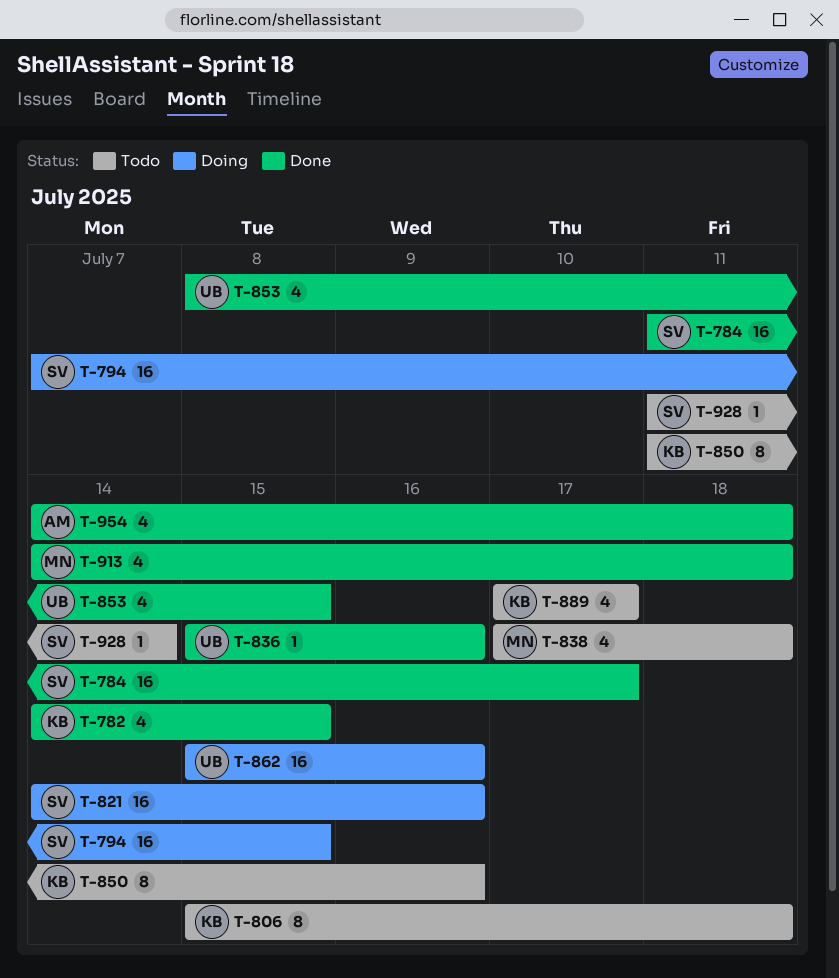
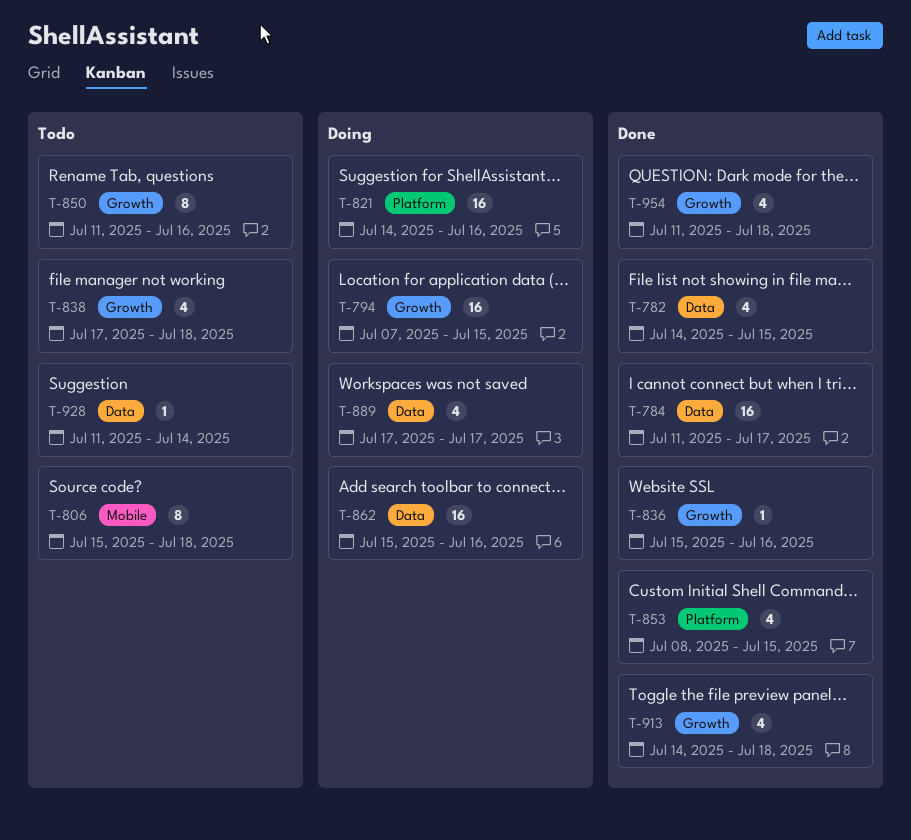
T-889, status: Todo -> Doing
T-954, start: Jul 14 -> Jul 11

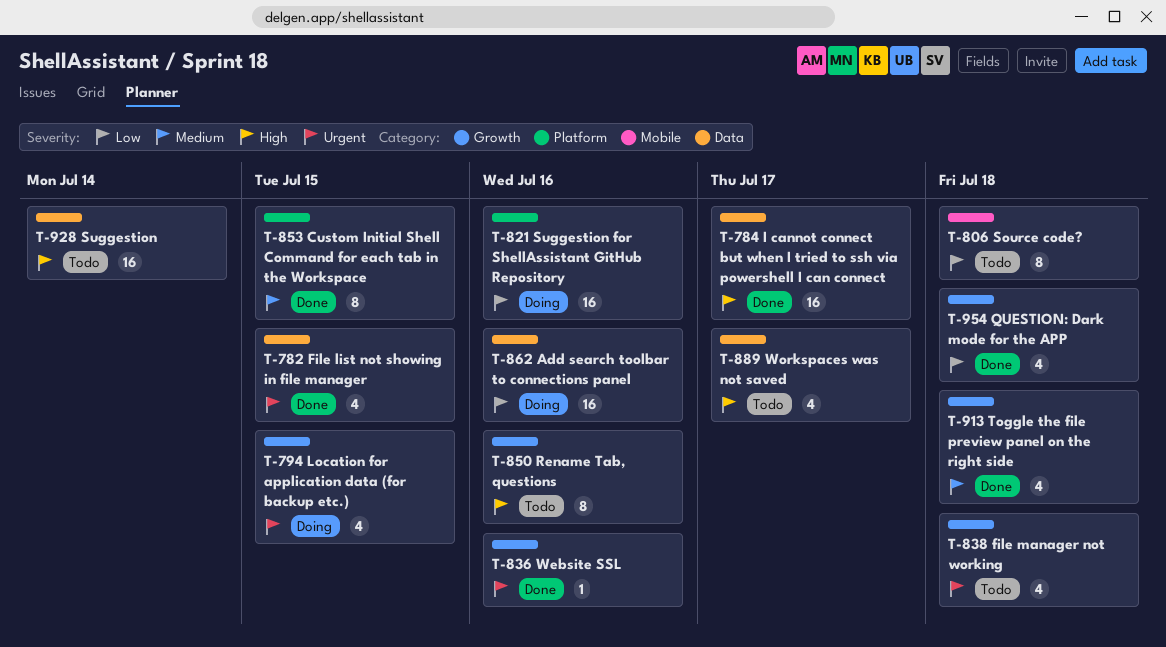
T-794, estimate: 16 -> 4
T-853, estimate: 4 -> 8
T-889, status: Doing -> Todo
T-928, estimate: 1 -> 16

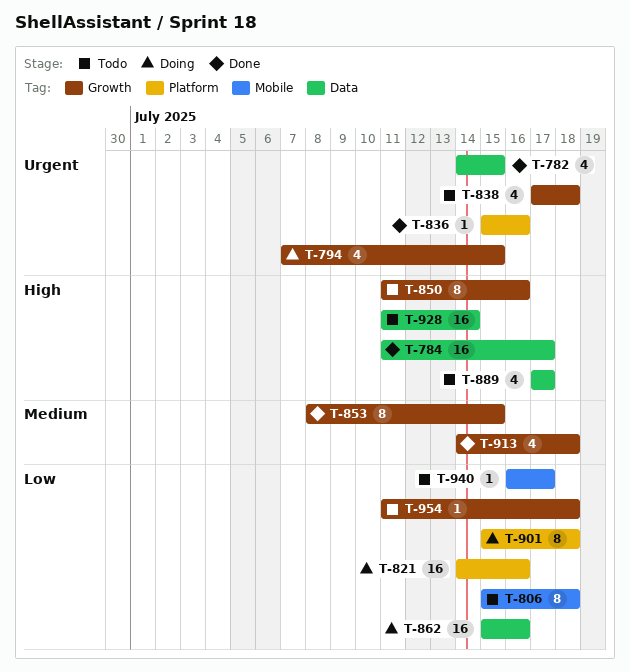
T-836, label: Growth -> Platform
T-853, label: Platform -> Growth
T-901: none -> present
T-940: none -> present
T-954, status: Done -> Todo
T-954, estimate: 4 -> 1

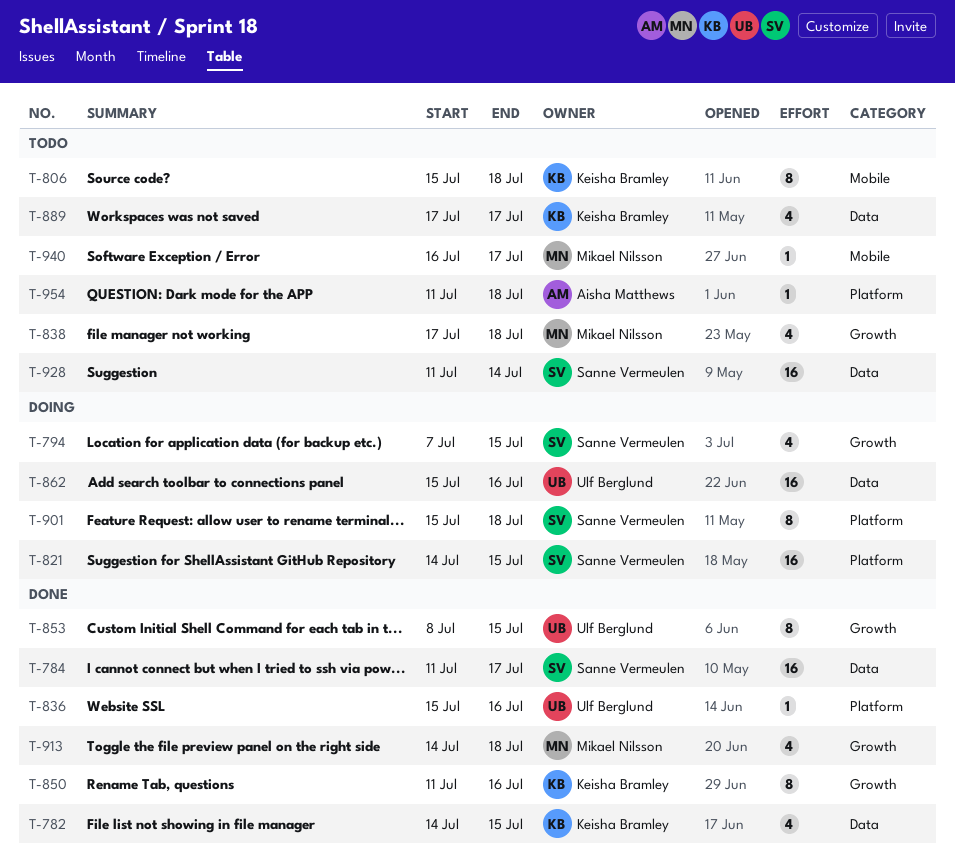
T-821, due: Jul 16 -> Jul 15
T-850, status: Todo -> Done
T-954, label: Growth -> Platform

